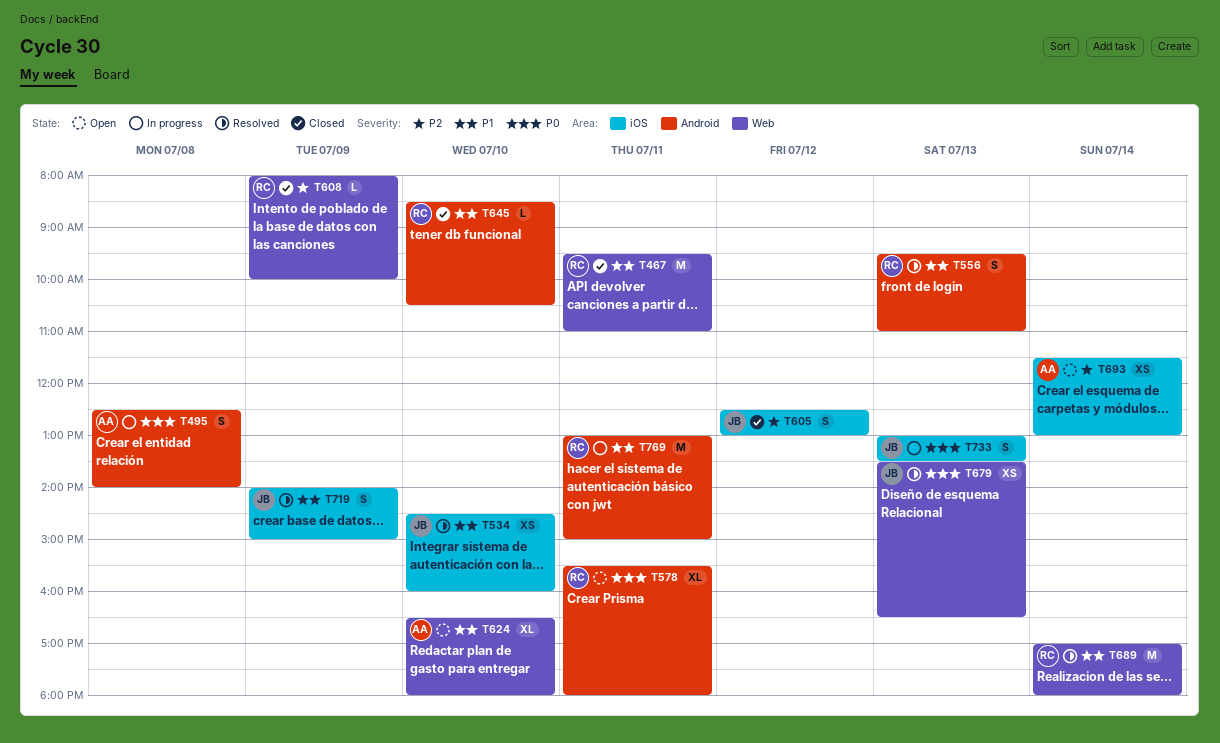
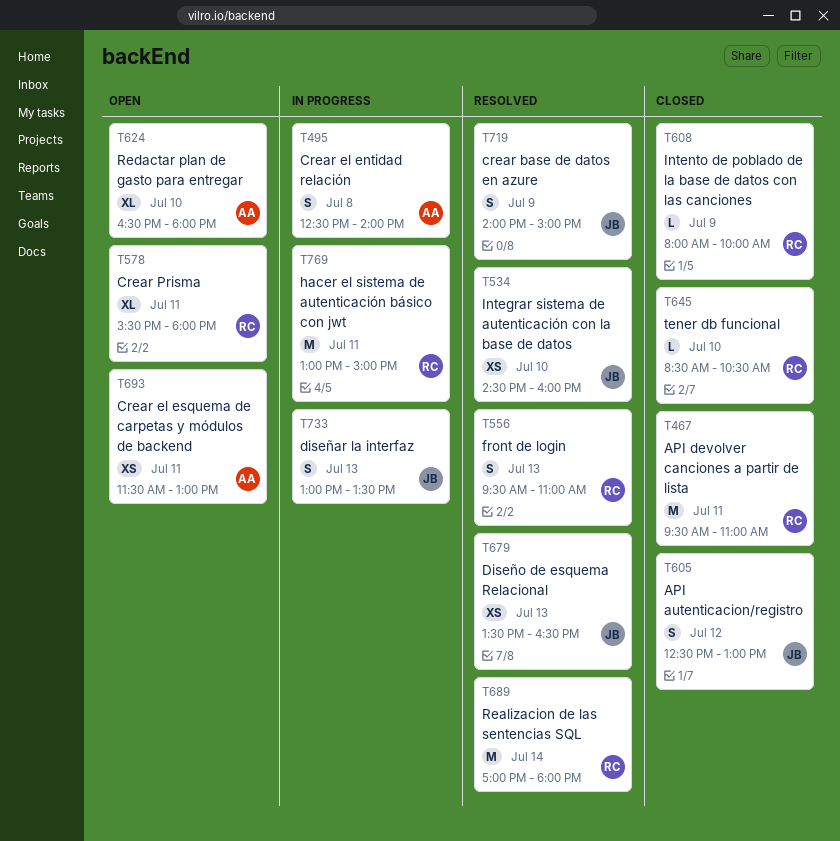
T693, day: Jul 14 -> Jul 11

